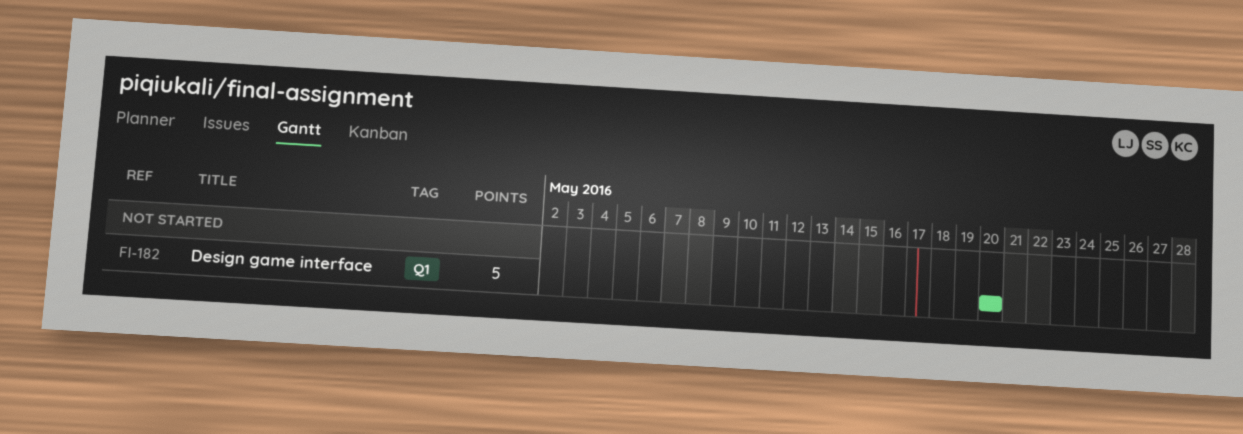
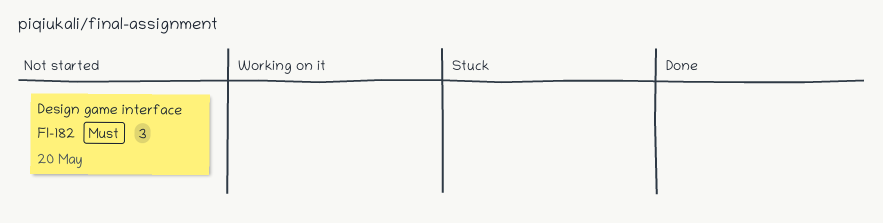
FI-182, estimate: 5 -> 3

